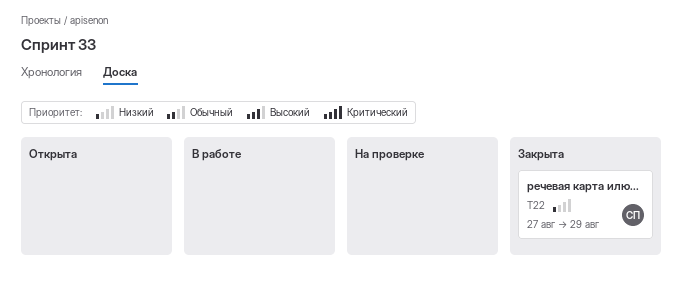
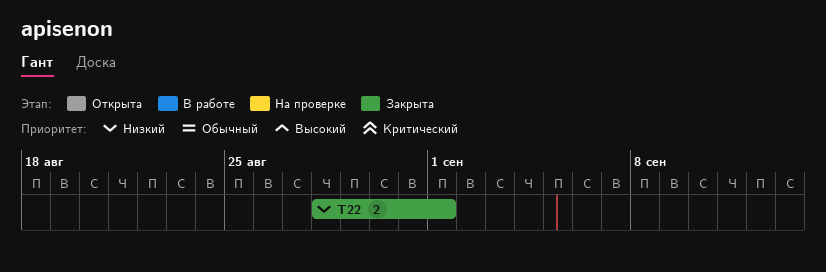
T22, start: Aug 27 -> Aug 28
T22, due: Aug 29 -> Sep 1

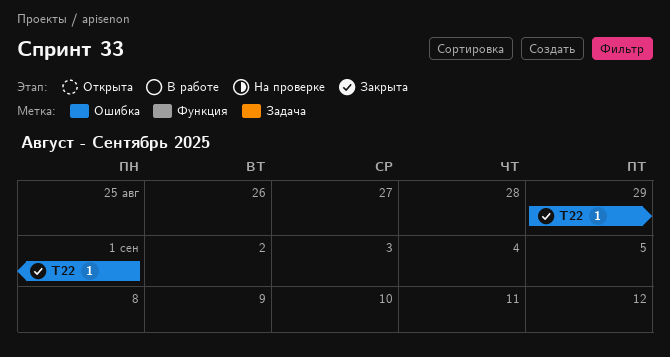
T22, estimate: 2 -> 1
T22, start: Aug 28 -> Aug 29

